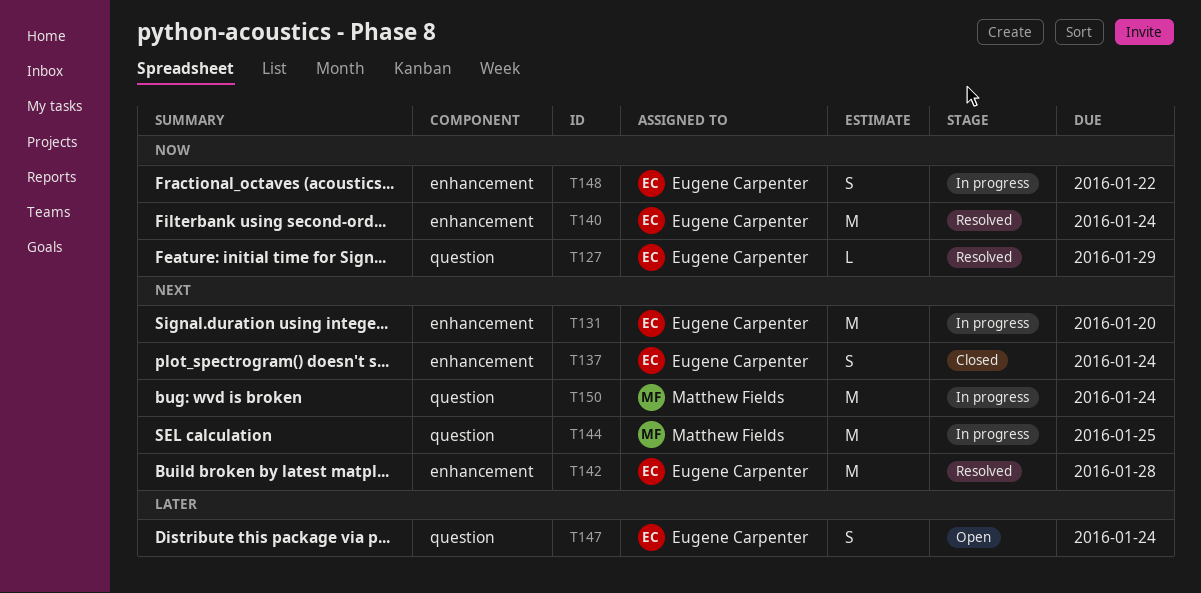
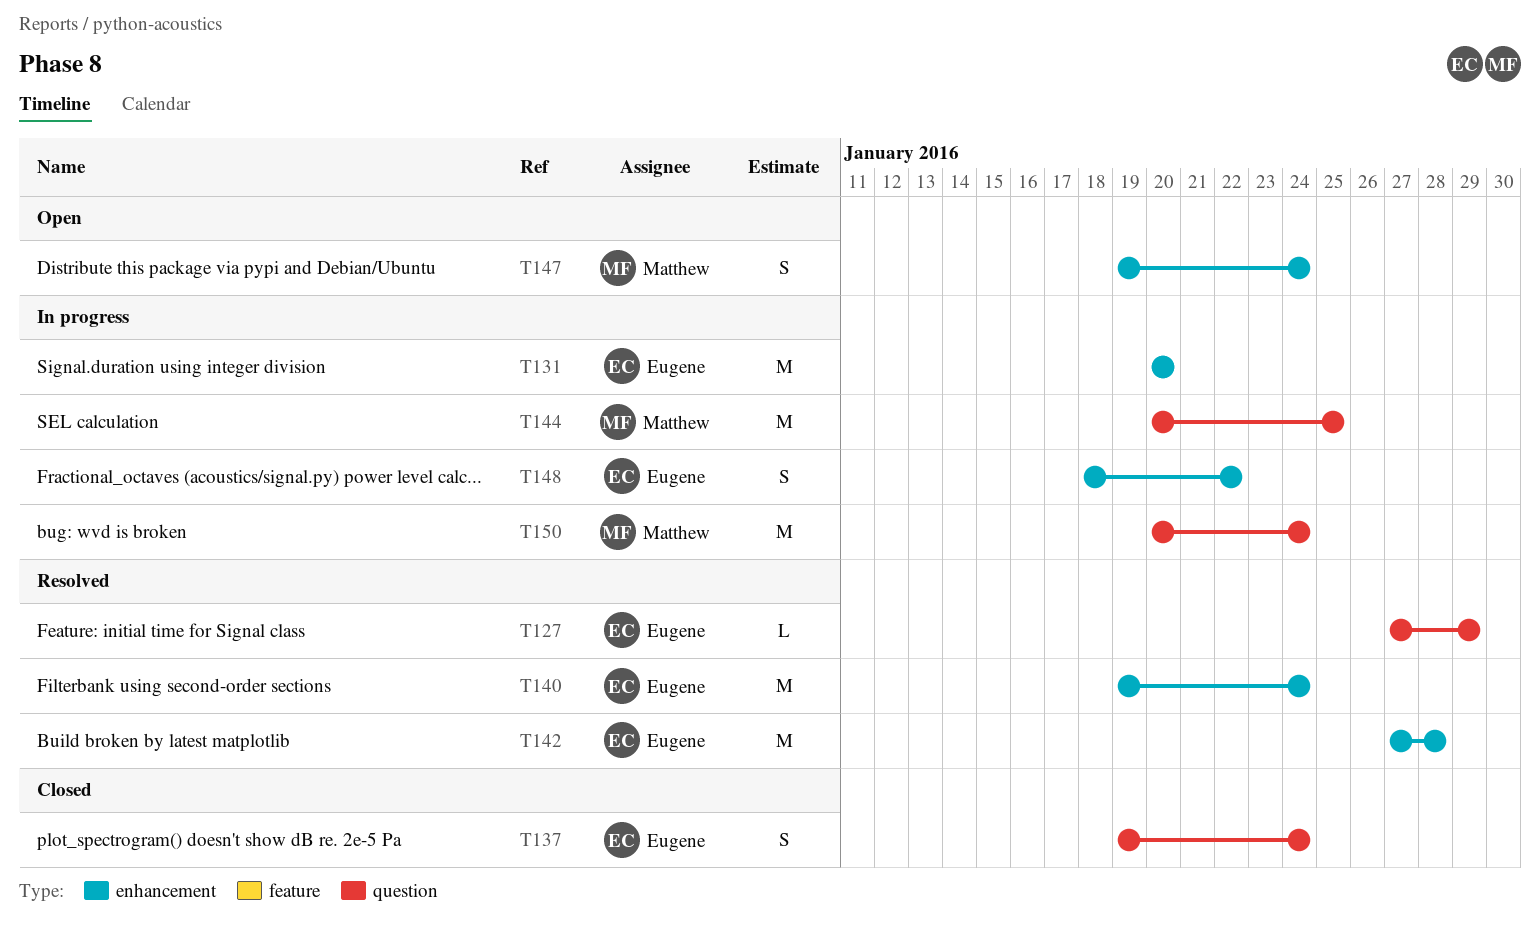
T137, label: enhancement -> question
T147, owner: Eugene Carpenter -> Matthew Fields
T147, label: question -> enhancement

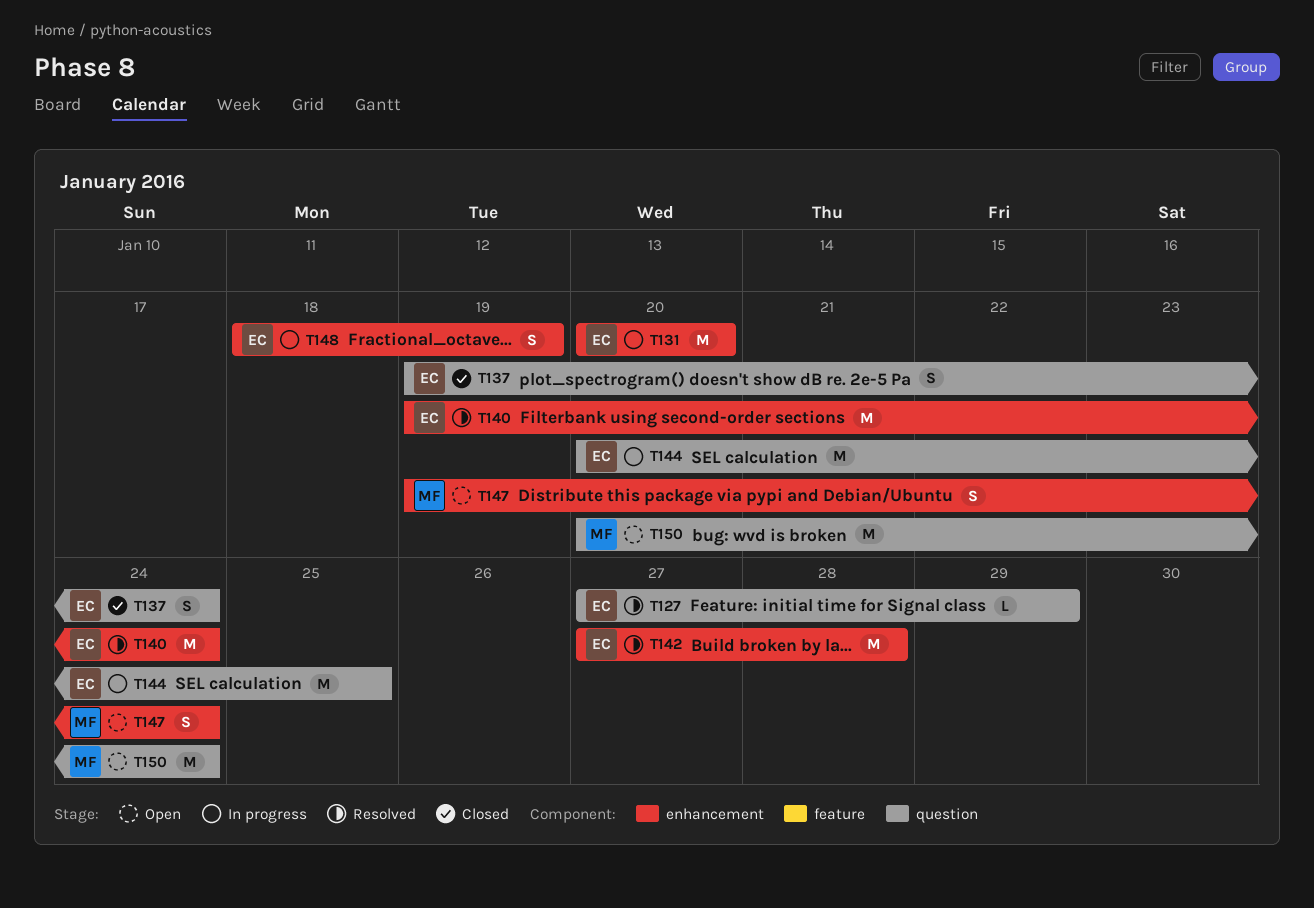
T144, owner: Matthew -> Eugene
T148, due: Jan 22 -> Jan 19
T150, status: In progress -> Open

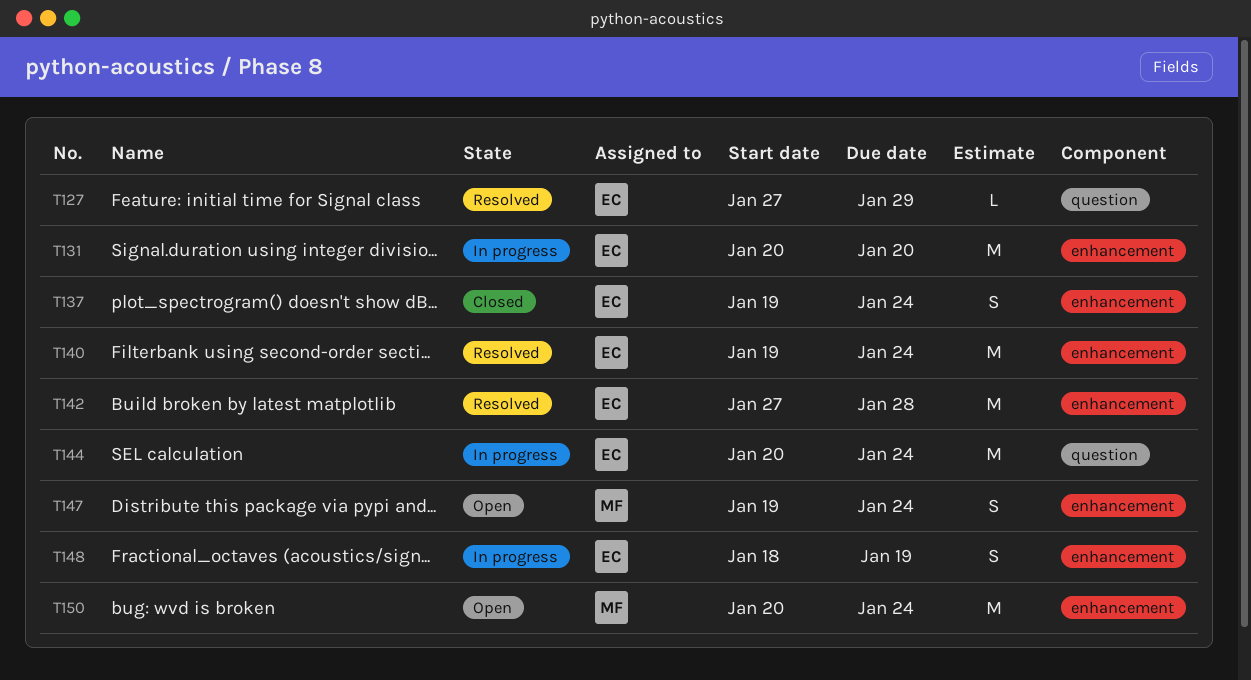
T137, label: question -> enhancement
T144, due: Jan 25 -> Jan 24
T150, label: question -> enhancement

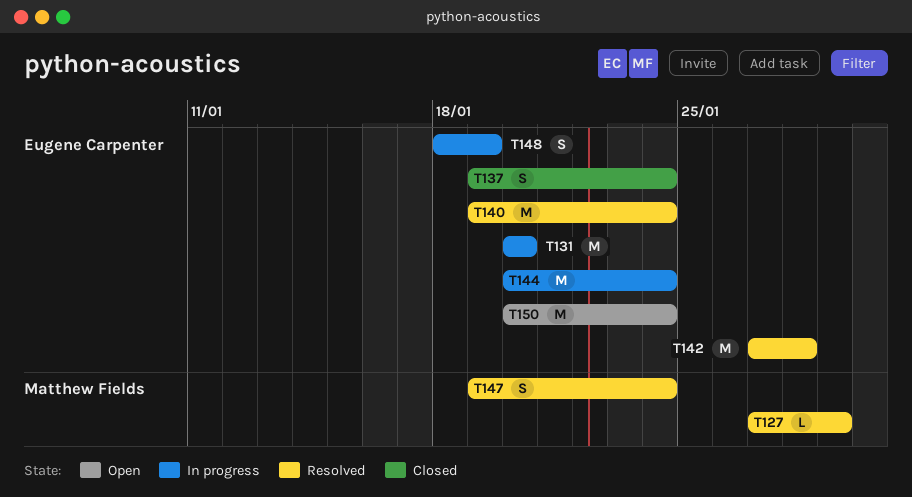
T127, owner: Eugene Carpenter -> Matthew Fields
T147, status: Open -> Resolved
T150, owner: Matthew Fields -> Eugene Carpenter

